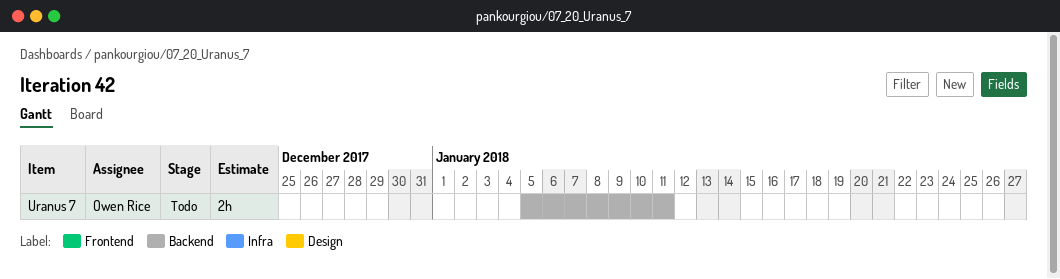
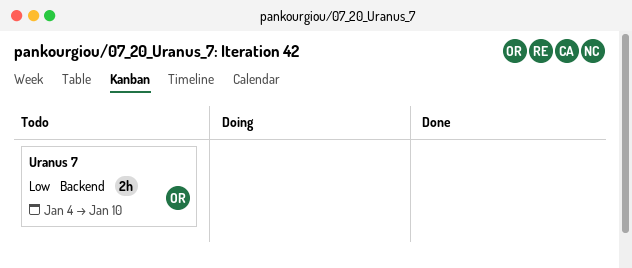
Uranus 7, start: Jan 5 -> Jan 4
Uranus 7, due: Jan 11 -> Jan 10

